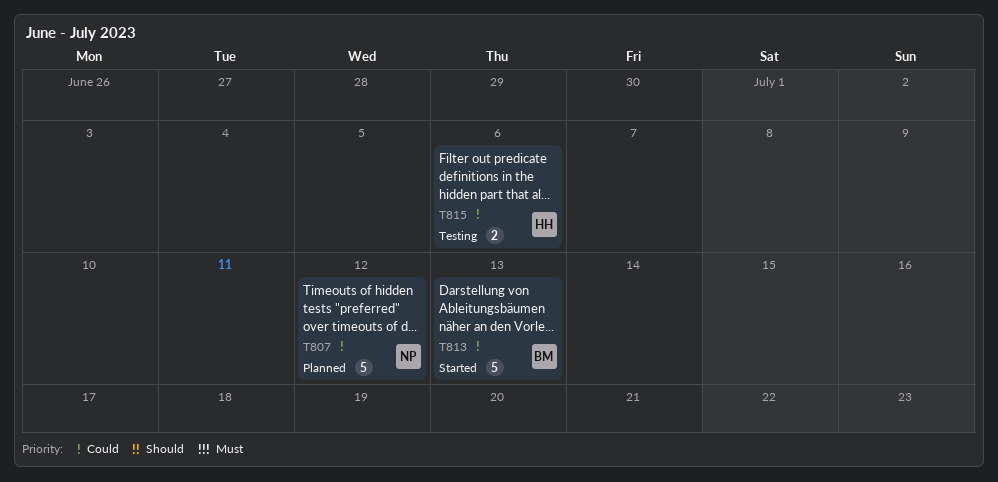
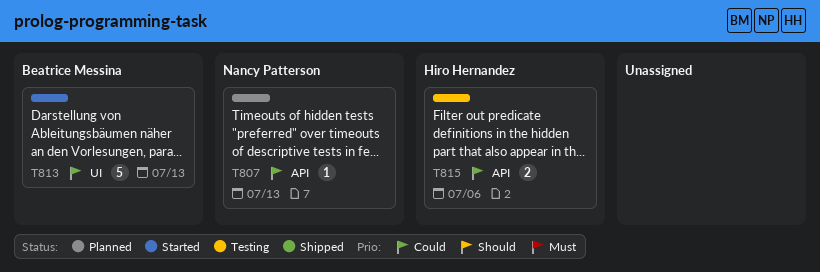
T807, estimate: 5 -> 1
T807, due: Jul 12 -> Jul 13

